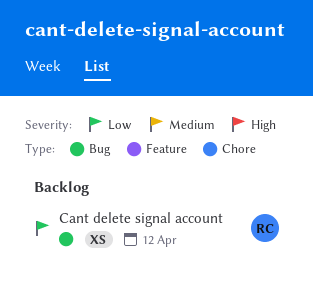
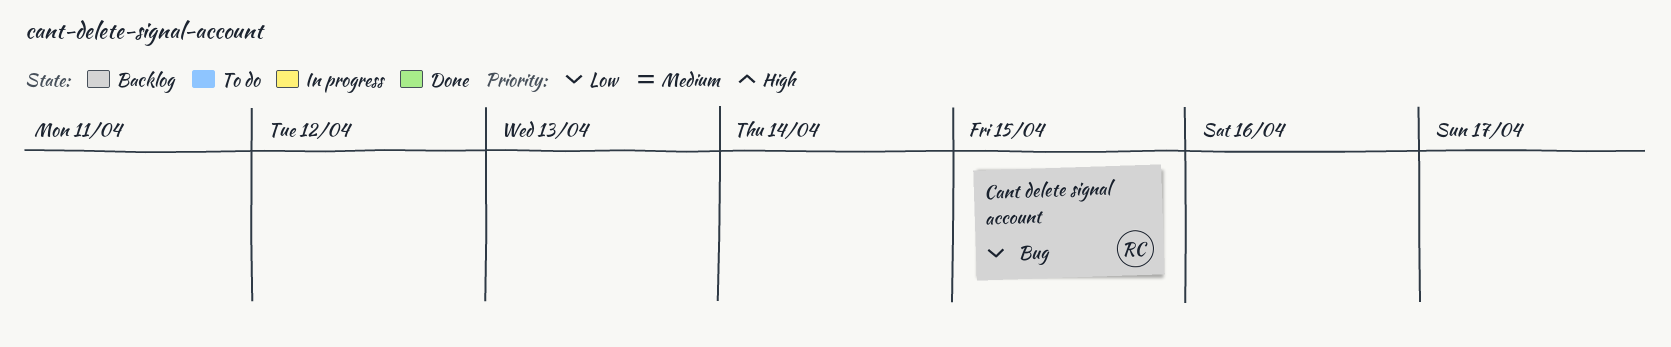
Cant delete signal account, due: Apr 12 -> Apr 15

